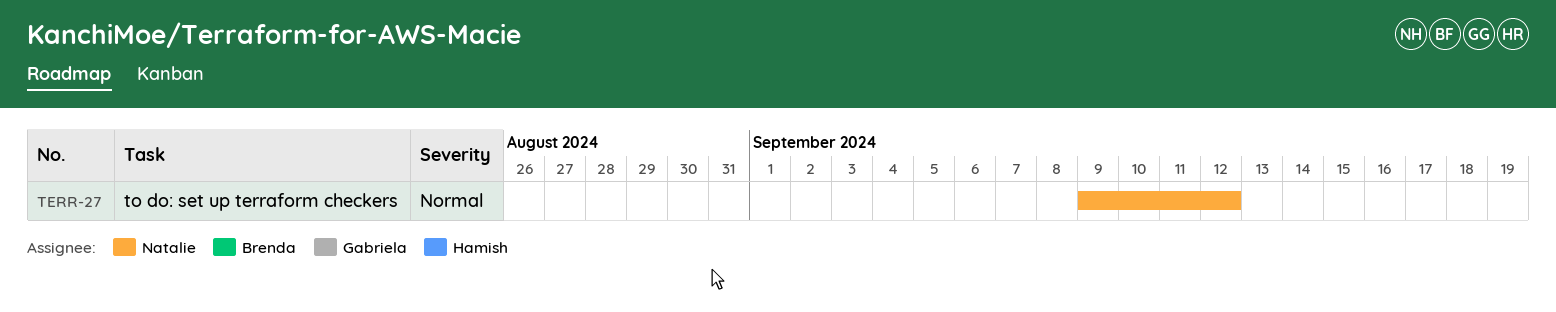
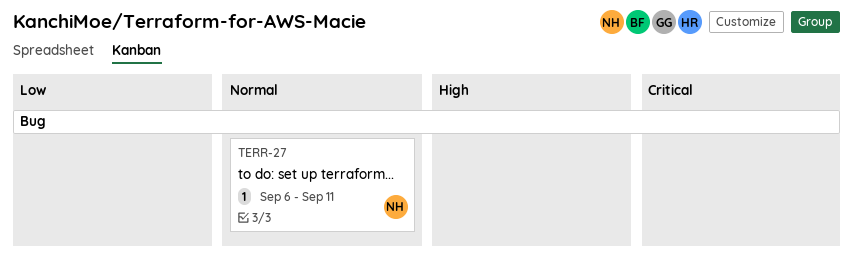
TERR-27, start: Sep 9 -> Sep 6
TERR-27, due: Sep 12 -> Sep 11

